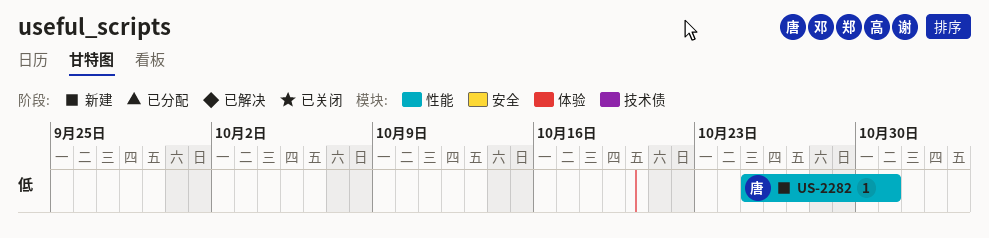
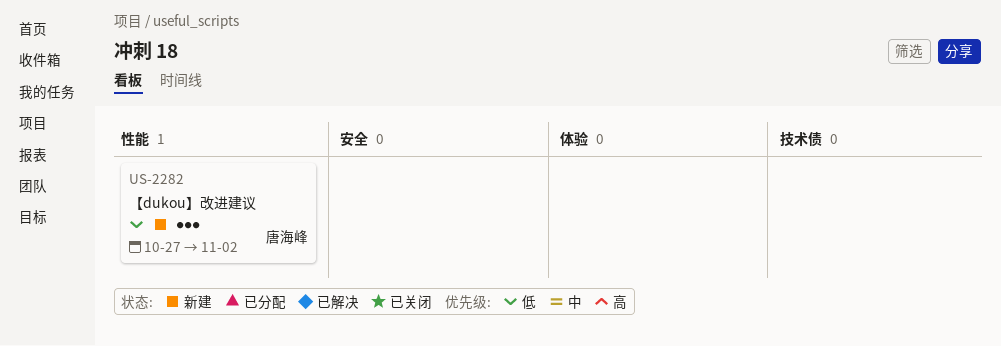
US-2282, estimate: 1 -> 3
US-2282, start: Oct 25 -> Oct 27
US-2282, due: Oct 31 -> Nov 2

